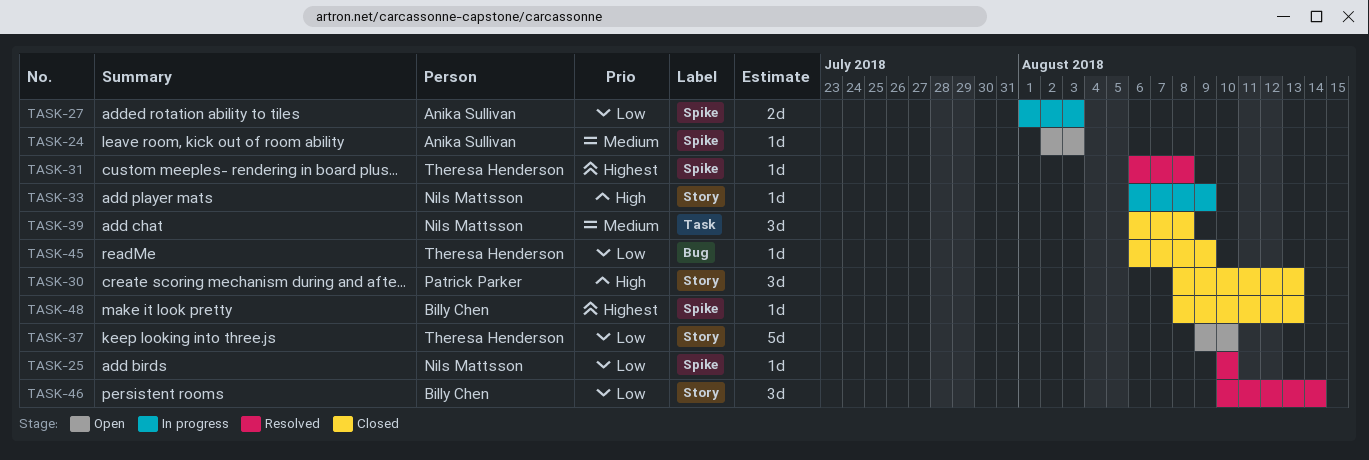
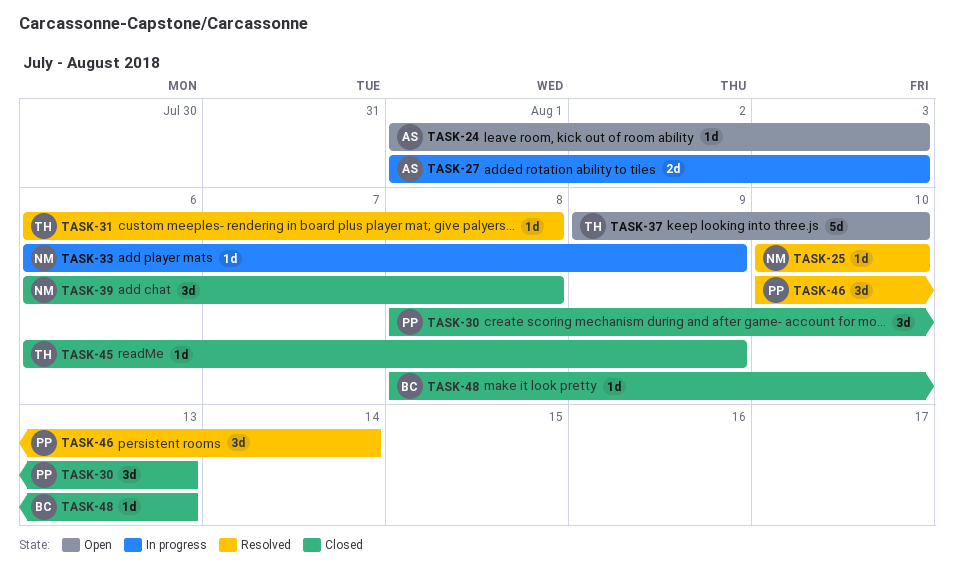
TASK-24, start: Aug 2 -> Aug 1
TASK-46, owner: Billy Chen -> Patrick Parker

